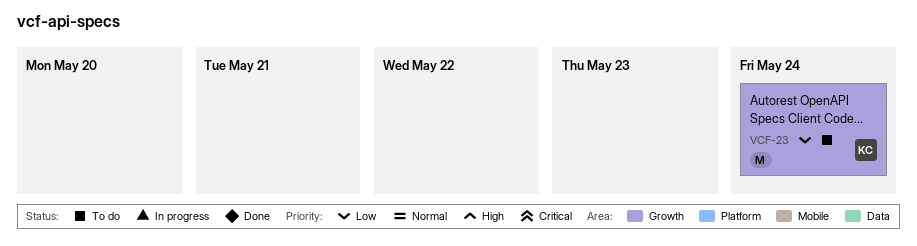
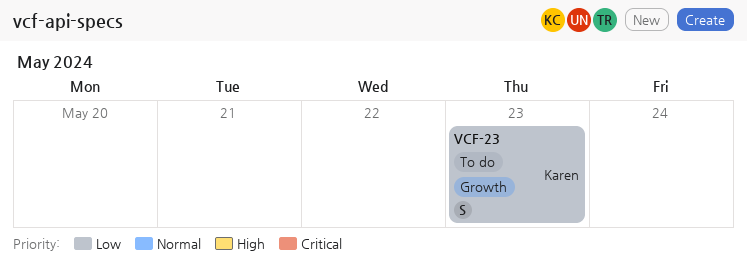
VCF-23, estimate: M -> S
VCF-23, due: May 24 -> May 23

